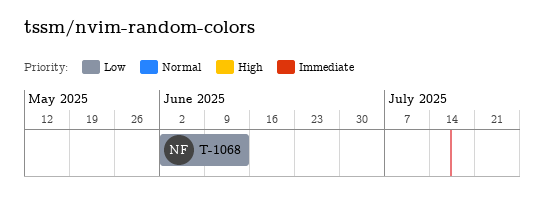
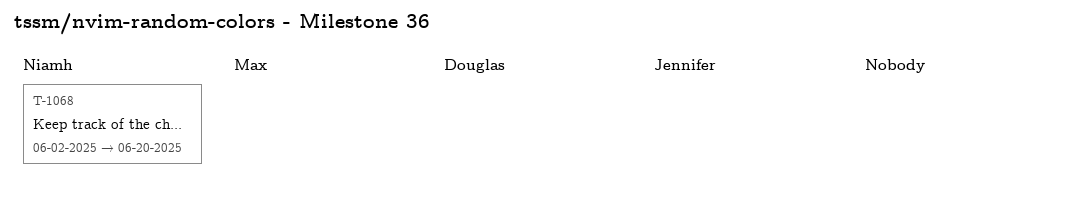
T-1068, due: Jun 13 -> Jun 20

